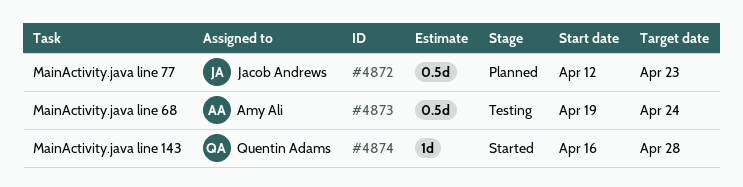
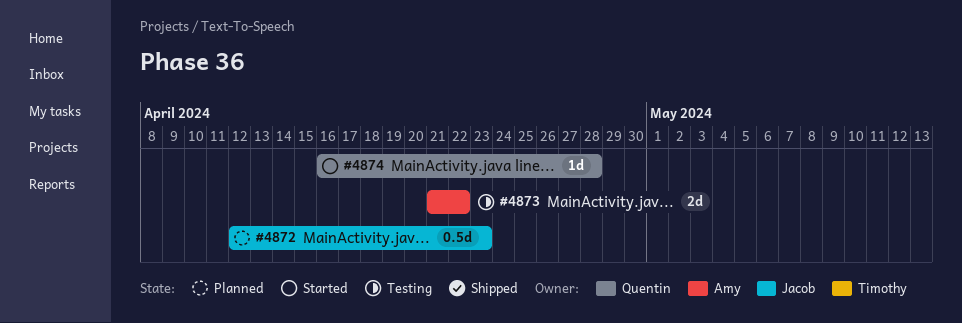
#4873, estimate: 0.5d -> 2d
#4873, start: Apr 19 -> Apr 21
#4873, due: Apr 24 -> Apr 22

